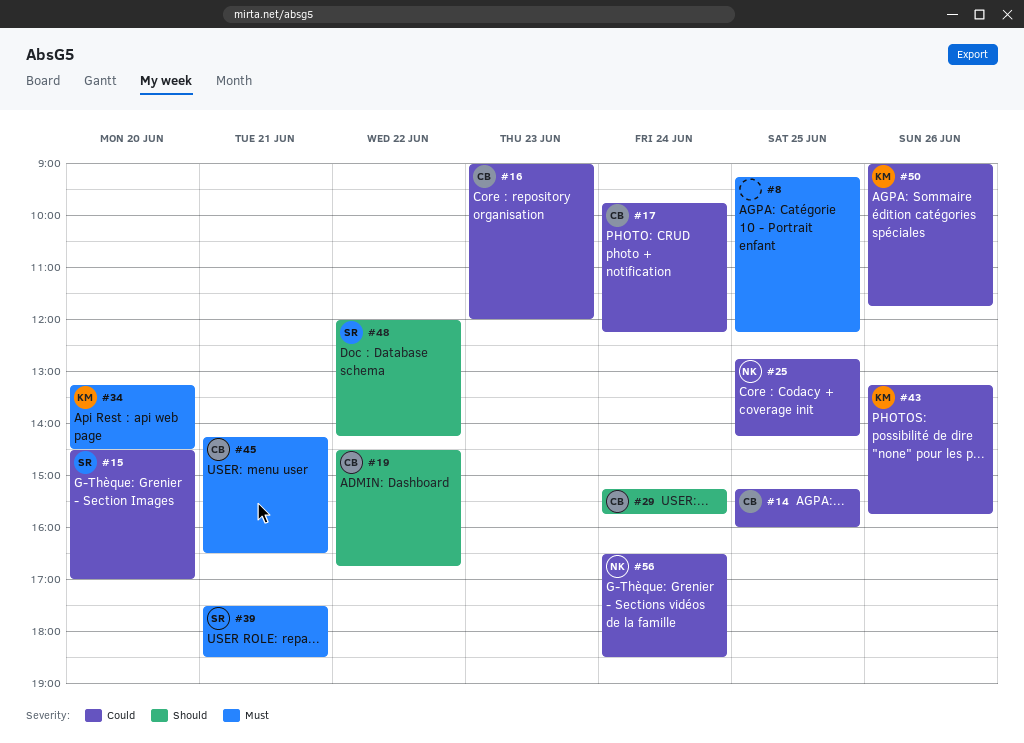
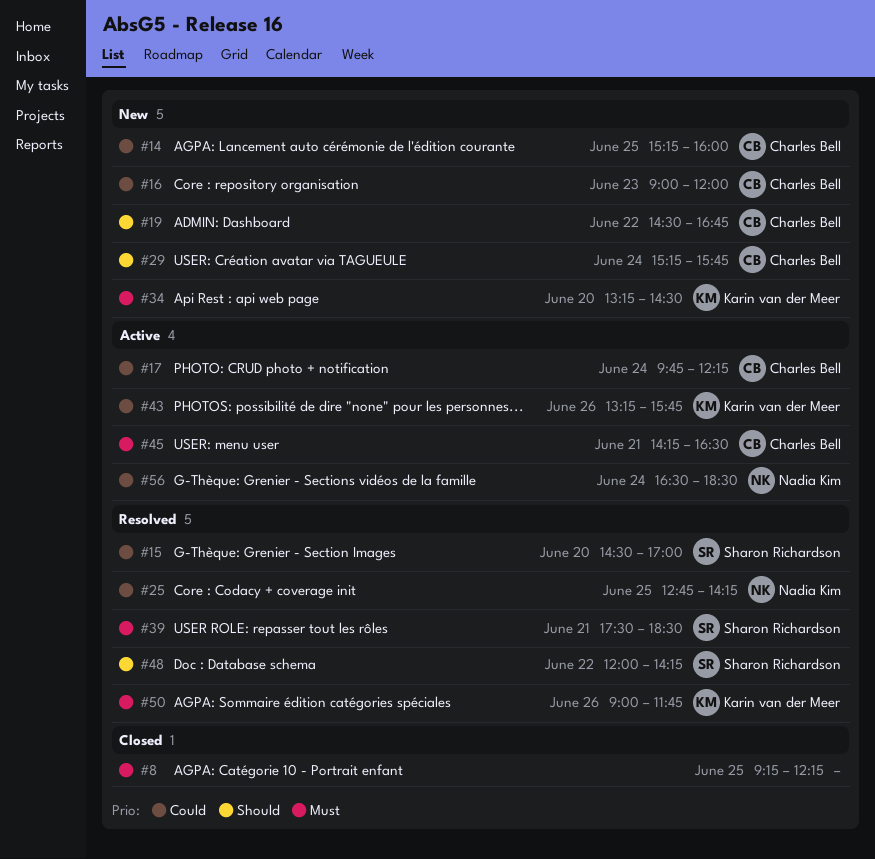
#50, priority: Could -> Must

